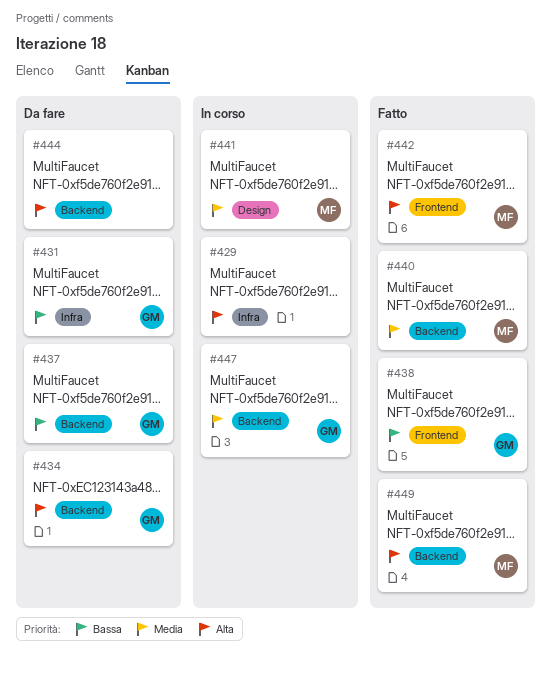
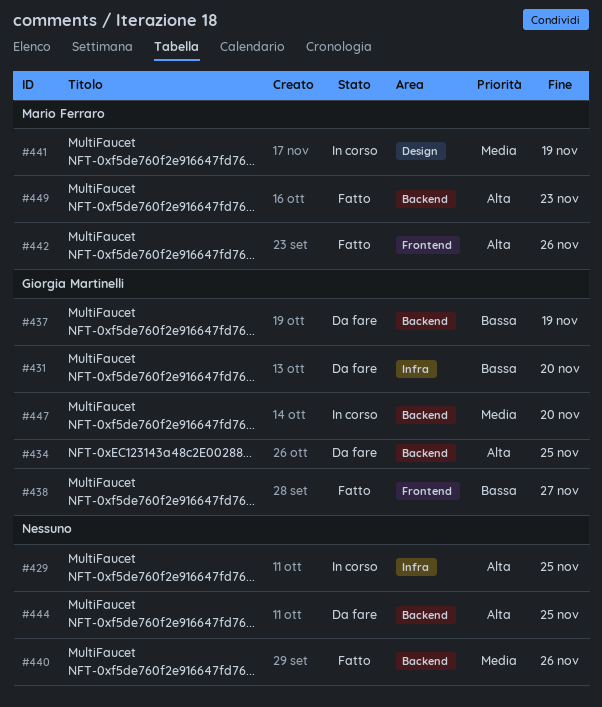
#440, owner: Mario Ferraro -> none

